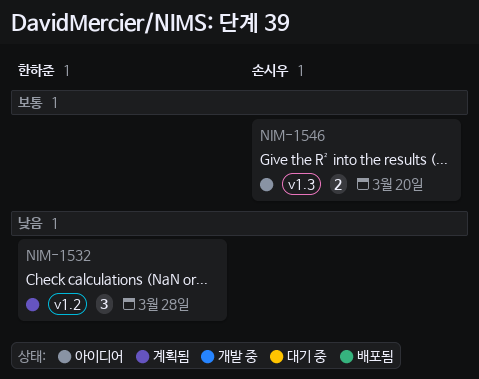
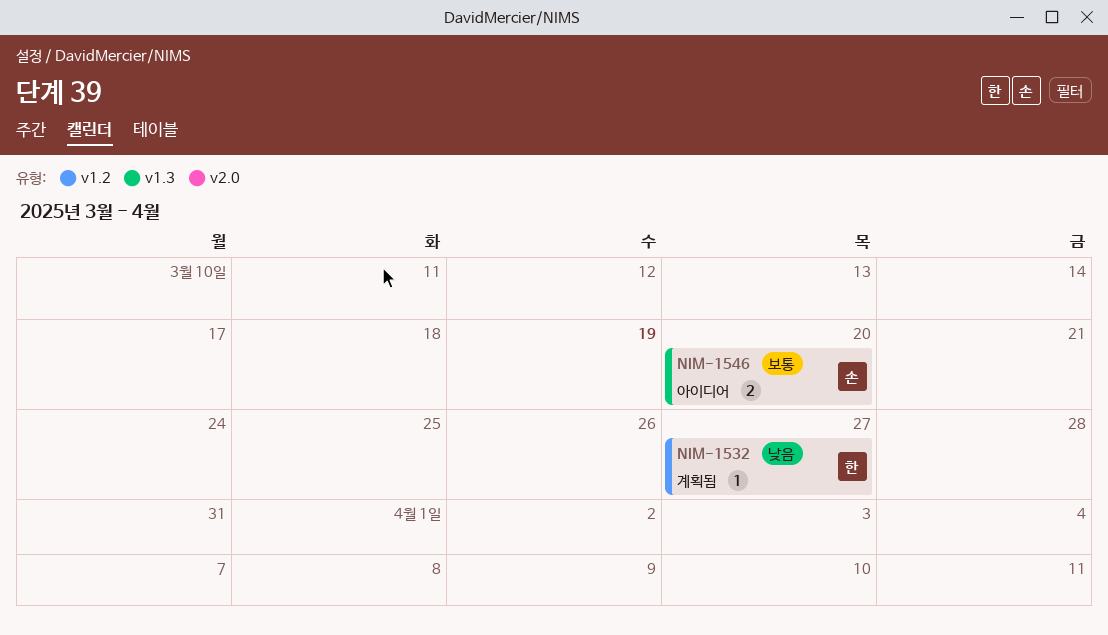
NIM-1532, estimate: 3 -> 1
NIM-1532, due: Mar 28 -> Mar 27

